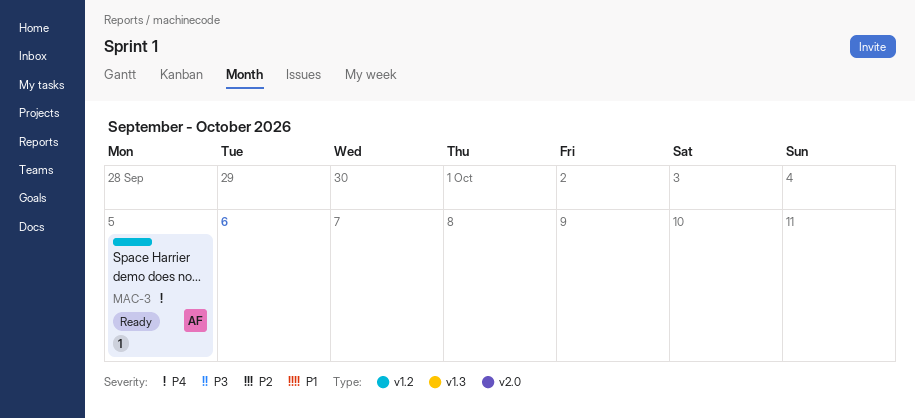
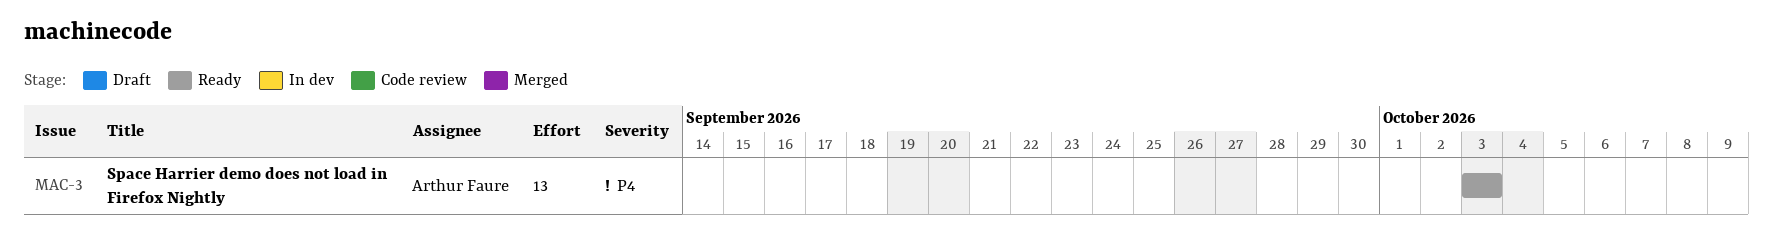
MAC-3, estimate: 1 -> 13
MAC-3, due: Oct 5 -> Oct 3

